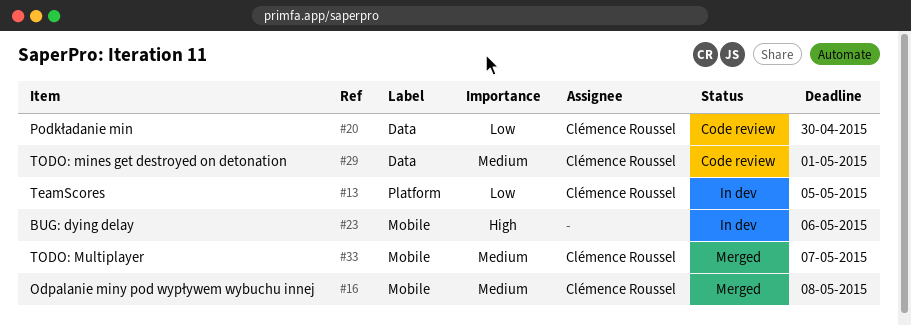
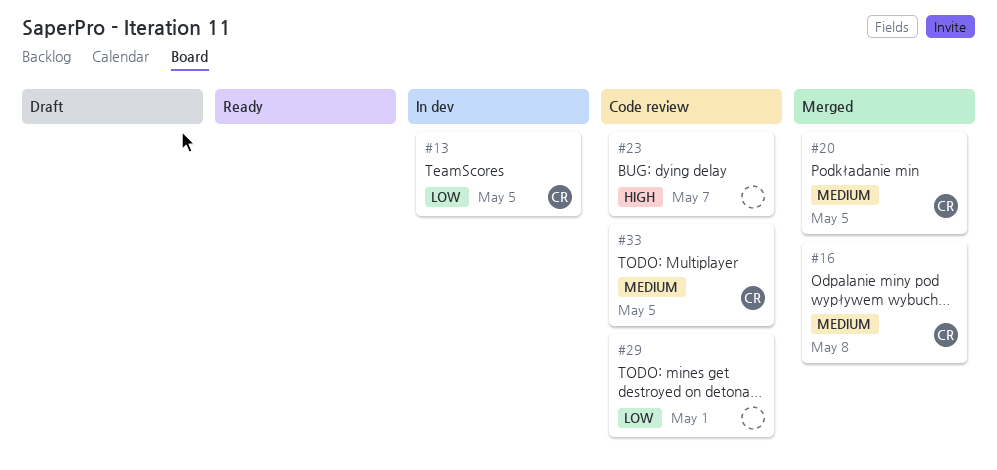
#20, status: Code review -> Merged
#20, priority: Low -> Medium
#20, due: Apr 30 -> May 5
#23, status: In dev -> Code review
#23, due: May 6 -> May 7
#29, owner: Clémence Roussel -> none
#29, priority: Medium -> Low
#33, status: Merged -> Code review
#33, due: May 7 -> May 5

